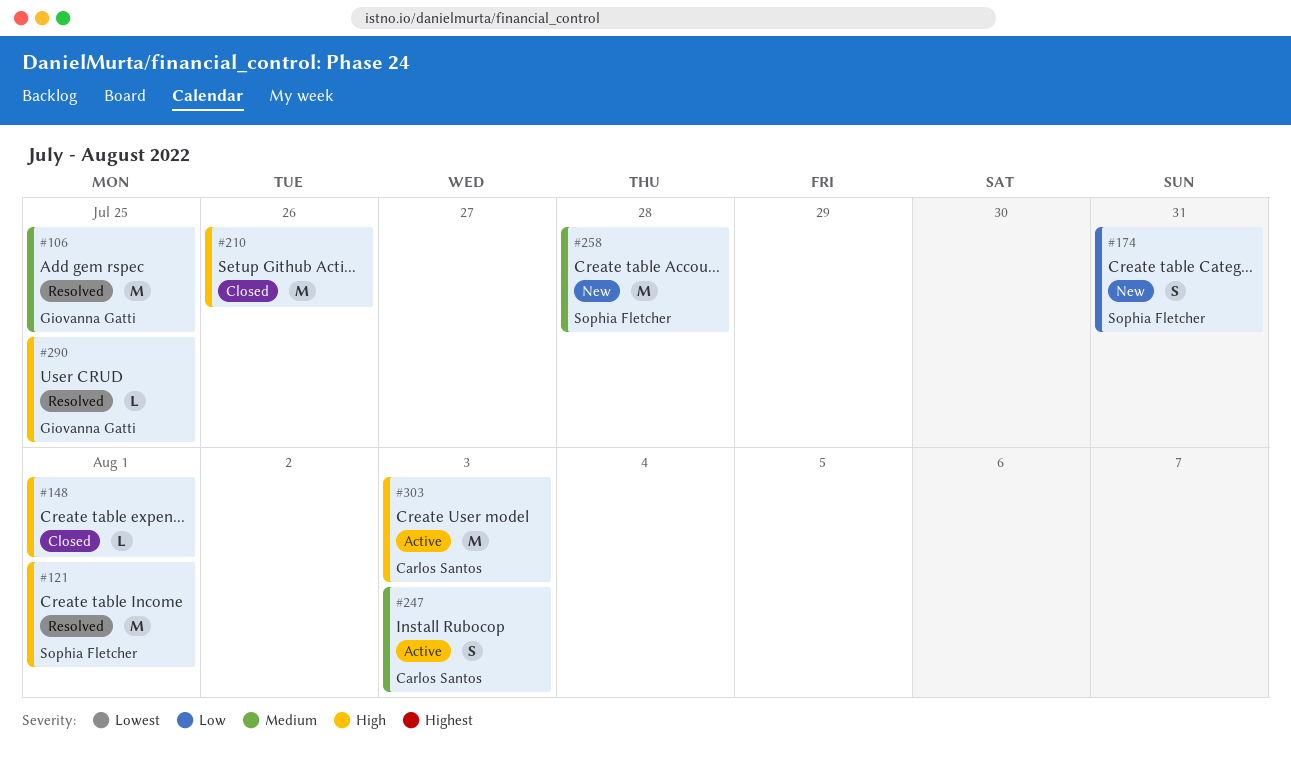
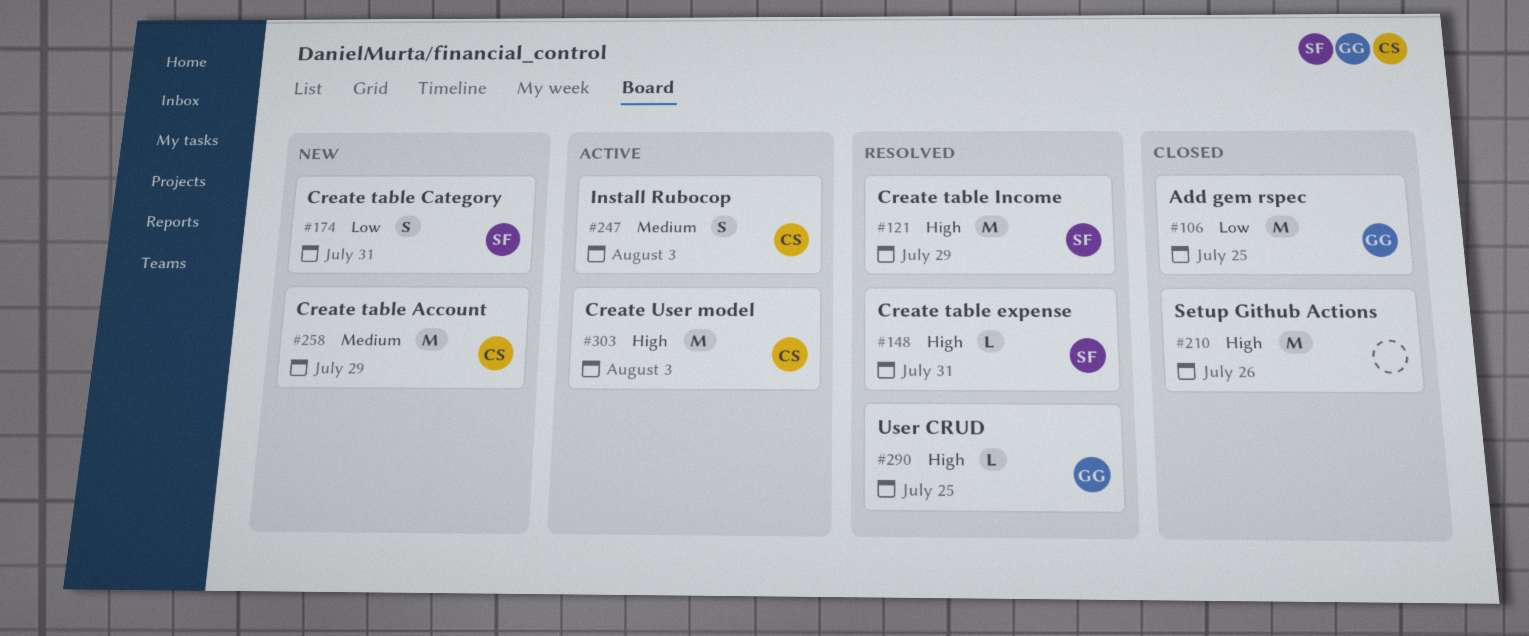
#106, status: Resolved -> Closed
#106, priority: Medium -> Low
#121, due: Aug 1 -> Jul 29
#148, status: Closed -> Resolved
#148, owner: none -> Sophia Fletcher
#148, due: Aug 1 -> Jul 31
#258, owner: Sophia Fletcher -> Carlos Santos
#258, due: Jul 28 -> Jul 29

